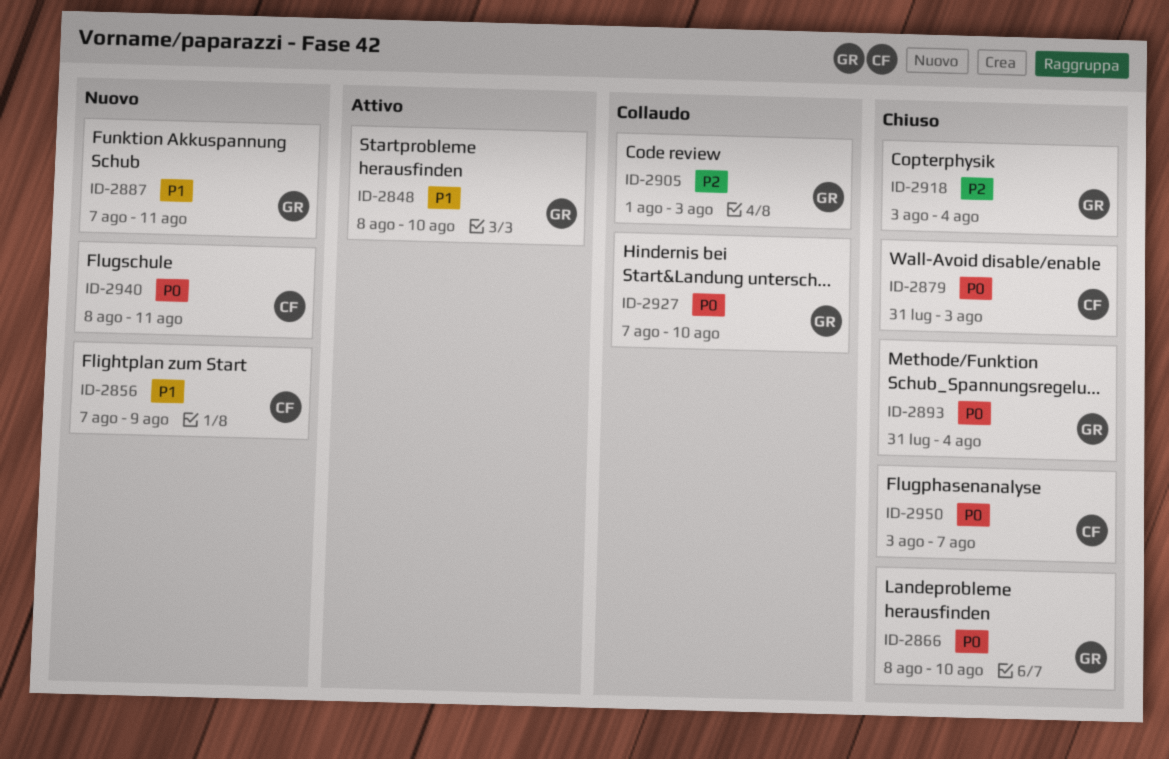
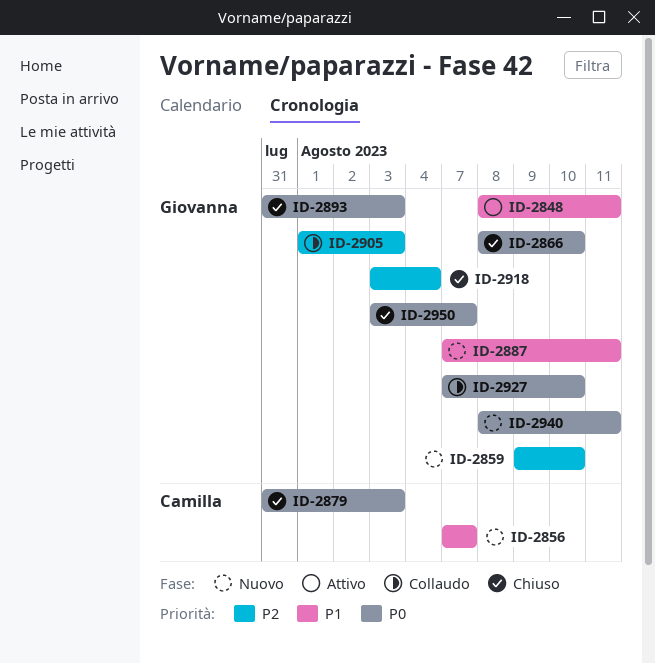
ID-2848, due: Aug 10 -> Aug 11
ID-2856, due: Aug 9 -> Aug 7
ID-2859: none -> present
ID-2893, due: Aug 4 -> Aug 3
ID-2940, owner: Camilla -> Giovanna
ID-2950, owner: Camilla -> Giovanna

